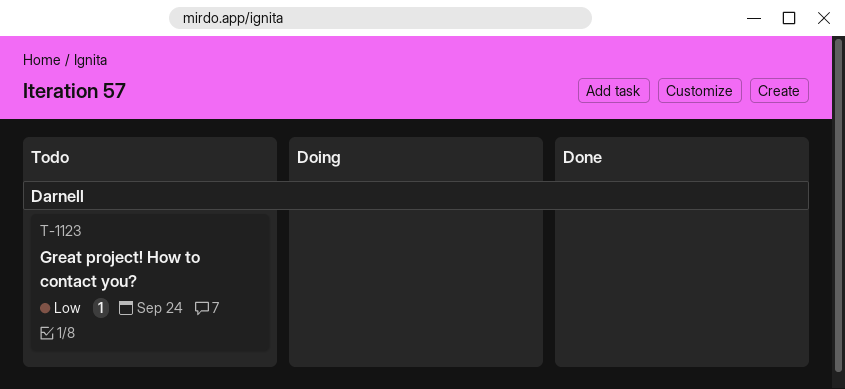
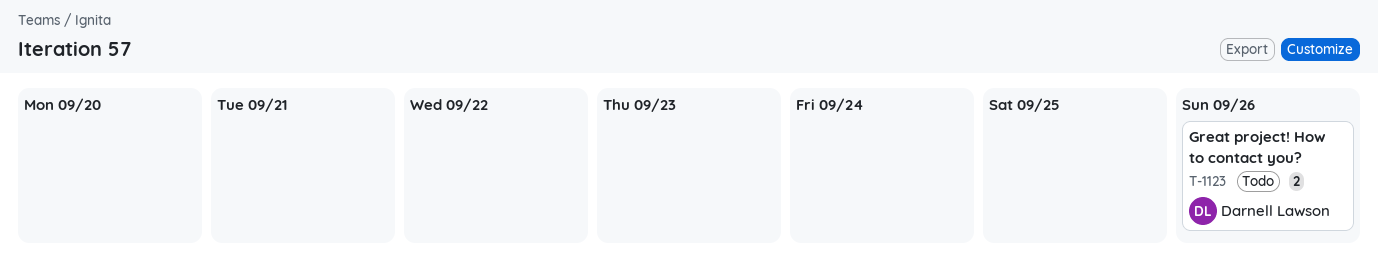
T-1123, estimate: 1 -> 2
T-1123, due: Sep 24 -> Sep 26

